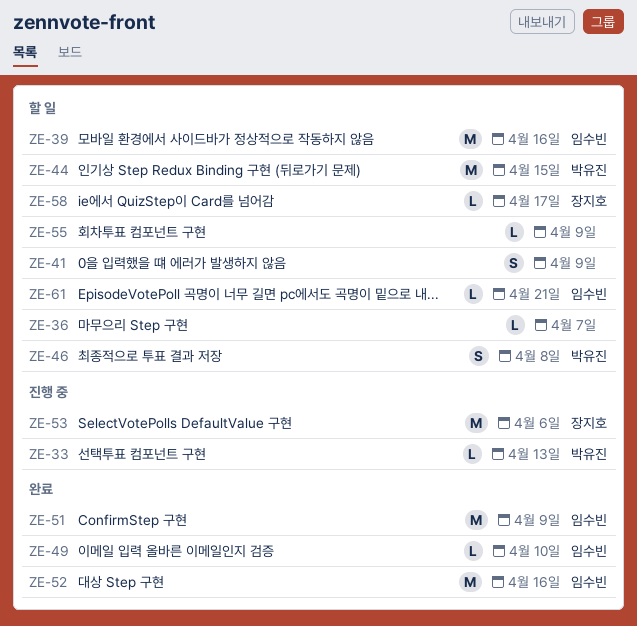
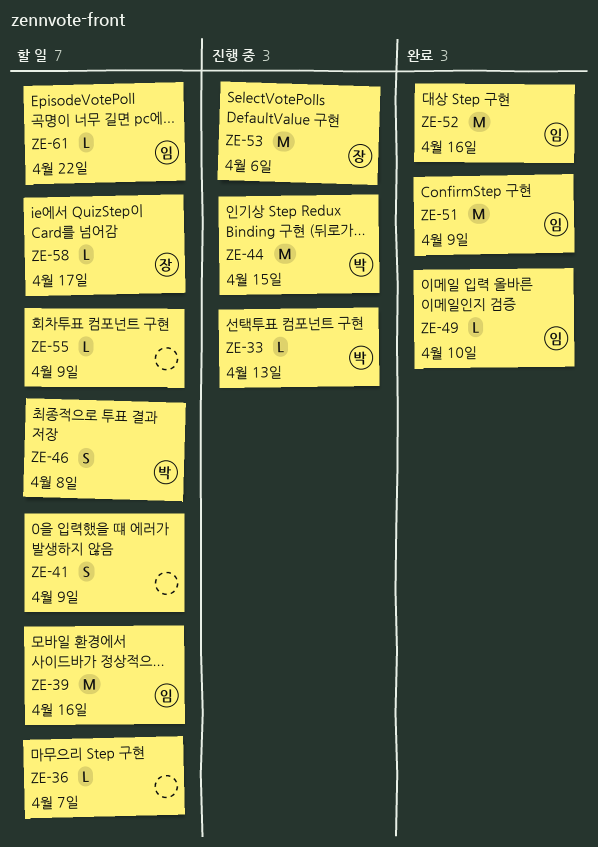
ZE-44, status: 할 일 -> 진행 중
ZE-61, due: Apr 21 -> Apr 22

